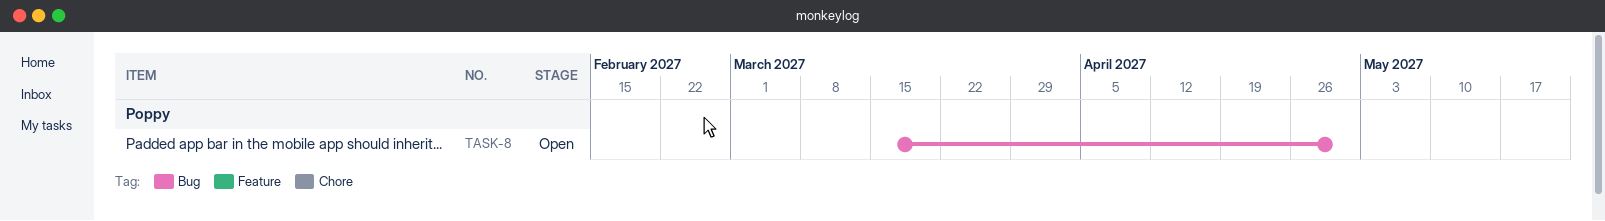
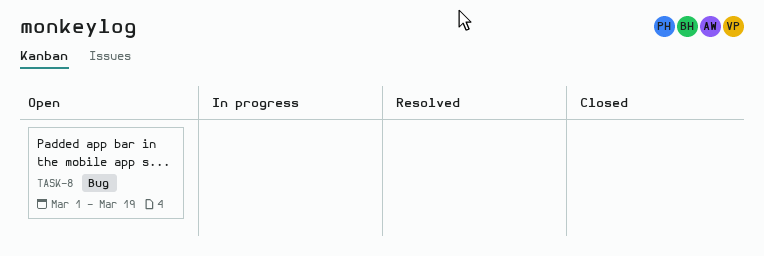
TASK-8, start: Mar 15 -> Mar 1
TASK-8, due: Apr 30 -> Mar 19

